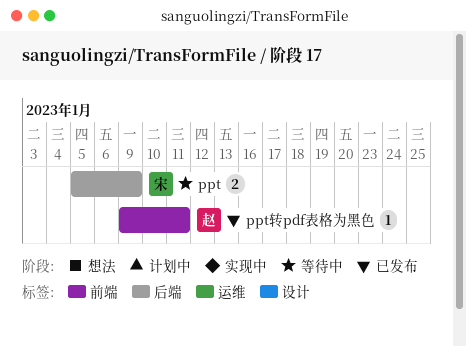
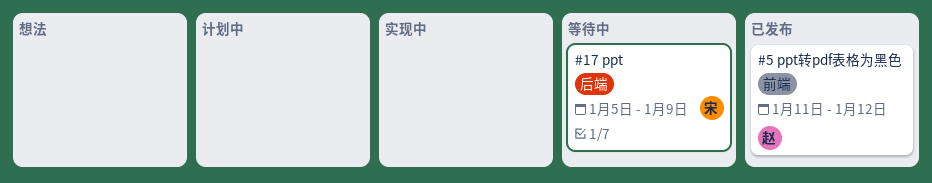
ppt转pdf表格为黑色, start: Jan 9 -> Jan 11
ppt转pdf表格为黑色, due: Jan 11 -> Jan 12

